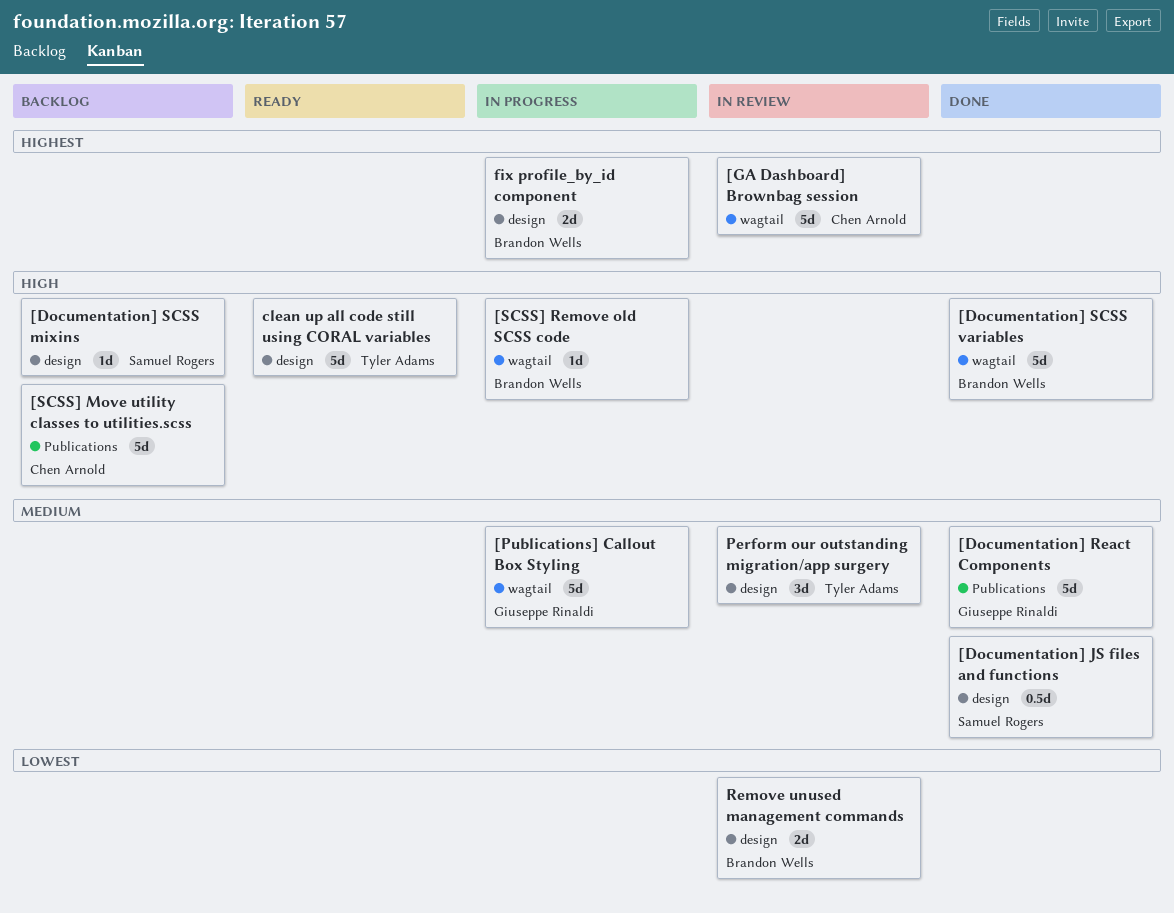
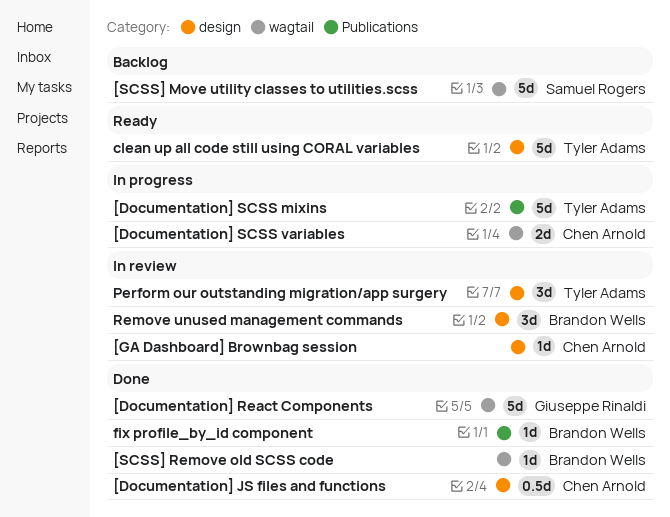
[Documentation] JS files and functions, owner: Samuel Rogers -> Chen Arnold
[Documentation] React Components, label: Publications -> wagtail
[Documentation] SCSS mixins, status: Backlog -> In progress
[Documentation] SCSS mixins, owner: Samuel Rogers -> Tyler Adams
[Documentation] SCSS mixins, label: design -> Publications
[Documentation] SCSS mixins, estimate: 1d -> 5d
[Documentation] SCSS variables, status: Done -> In progress
[Documentation] SCSS variables, owner: Brandon Wells -> Chen Arnold
[Documentation] SCSS variables, estimate: 5d -> 2d
[GA Dashboard] Brownbag session, label: wagtail -> design
[GA Dashboard] Brownbag session, estimate: 5d -> 1d
[Publications] Callout Box Styling: present -> none
[SCSS] Move utility classes to utilities.scss, owner: Chen Arnold -> Samuel Rogers
[SCSS] Move utility classes to utilities.scss, label: Publications -> wagtail
[SCSS] Remove old SCSS code, status: In progress -> Done
fix profile_by_id component, status: In progress -> Done
fix profile_by_id component, label: design -> Publications
fix profile_by_id component, estimate: 2d -> 1d
Remove unused management commands, estimate: 2d -> 3d

